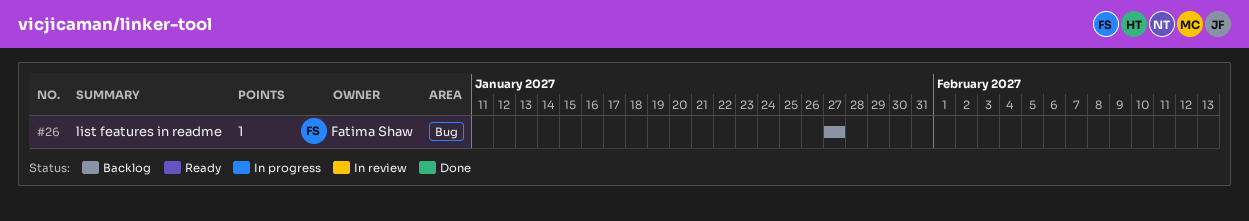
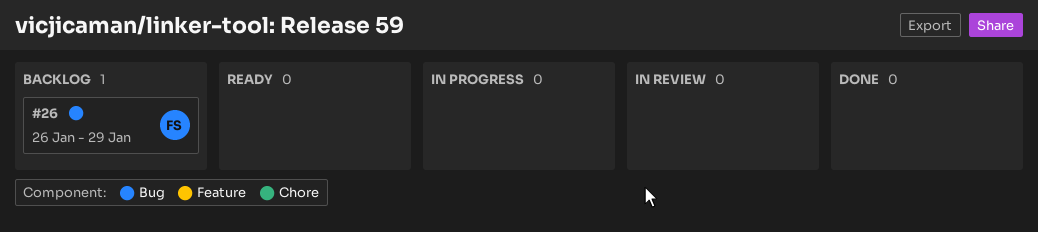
#26, start: Jan 27 -> Jan 26
#26, due: Jan 27 -> Jan 29

